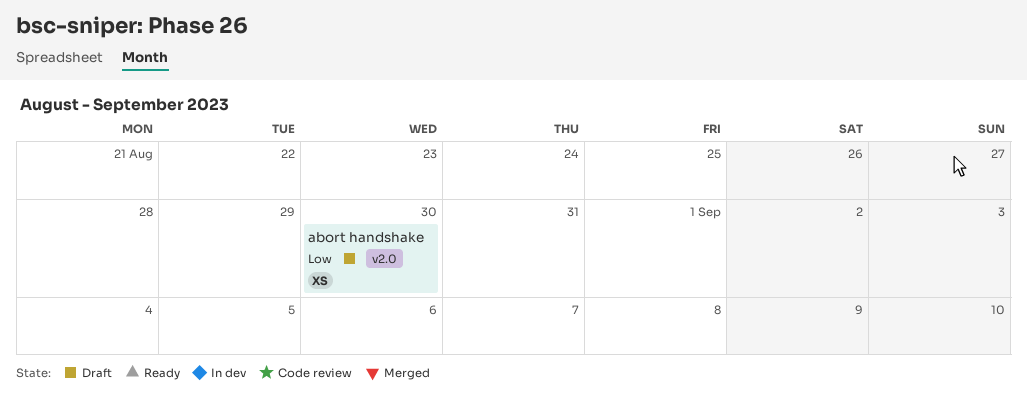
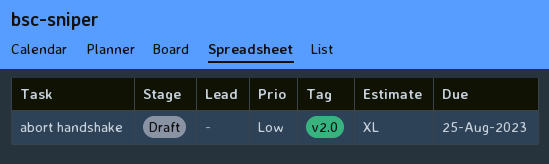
abort handshake, estimate: XS -> XL
abort handshake, due: Aug 30 -> Aug 25

